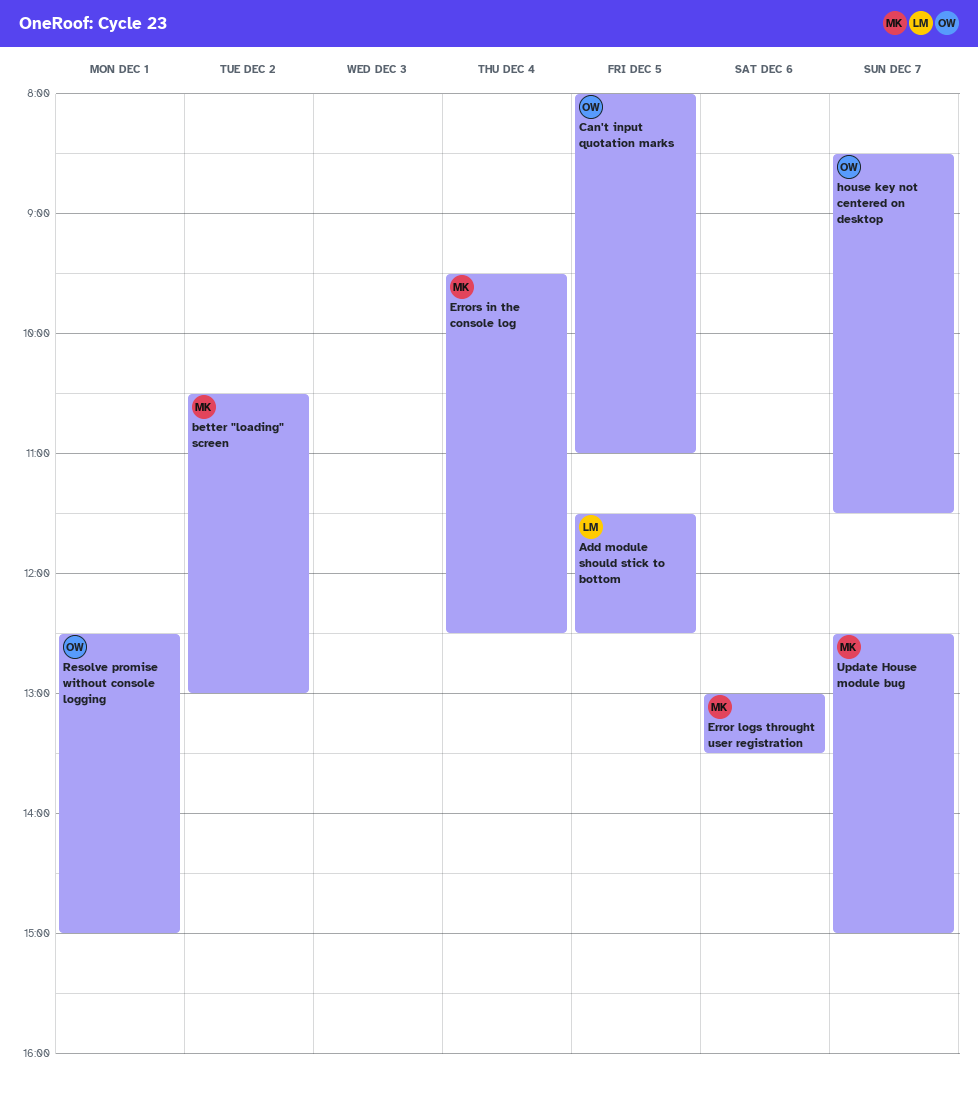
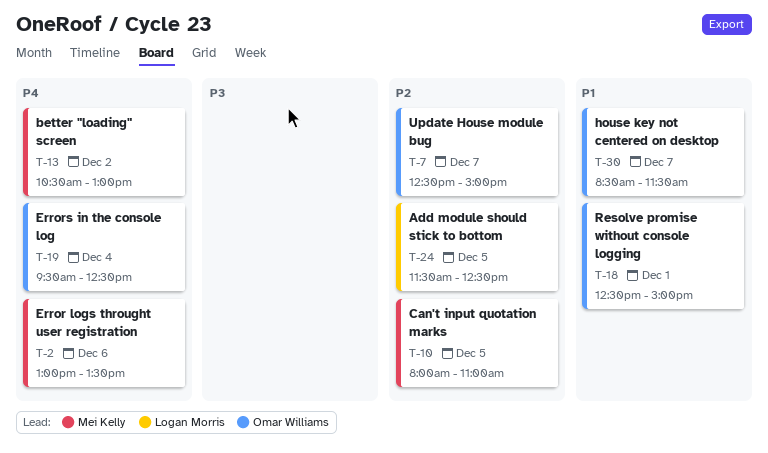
Can't input quotation marks, owner: Omar Williams -> Mei Kelly
Errors in the console log, owner: Mei Kelly -> Omar Williams
Update House module bug, owner: Mei Kelly -> Omar Williams

